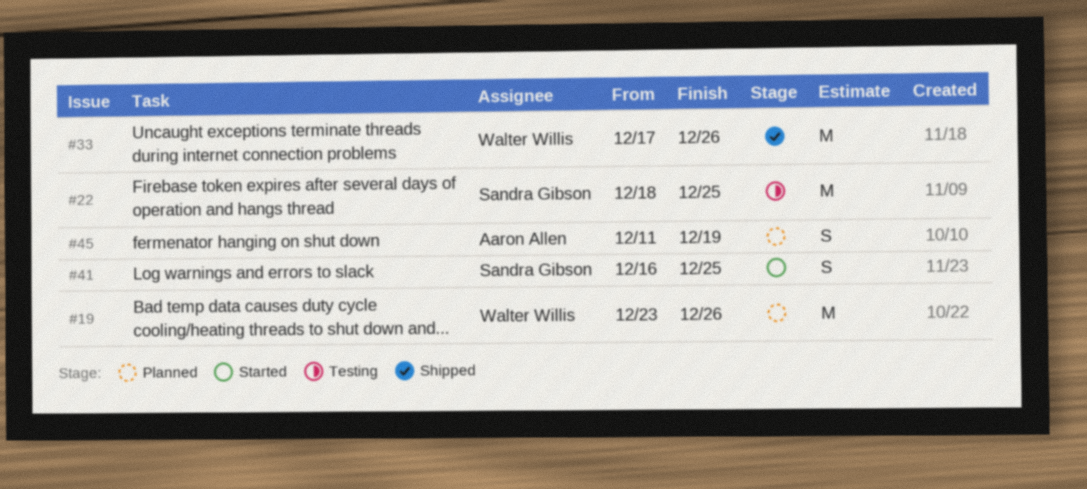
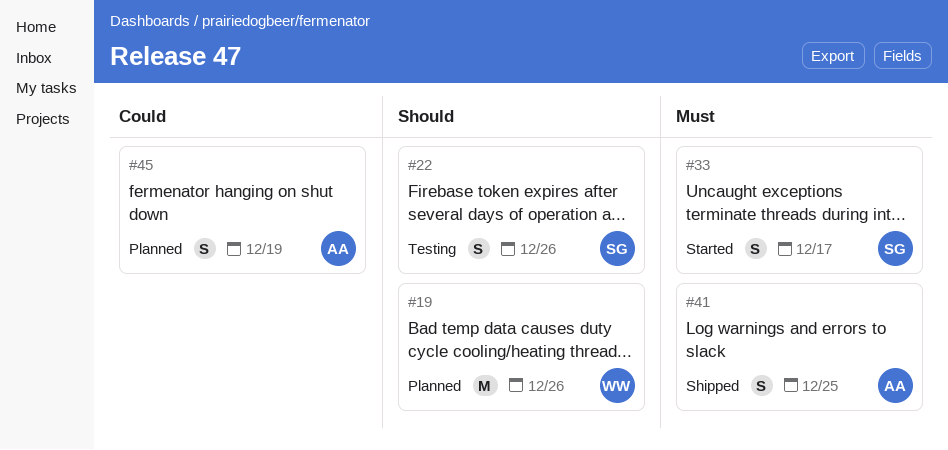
#22, estimate: M -> S
#22, due: Dec 25 -> Dec 26
#33, status: Shipped -> Started
#33, owner: Walter Willis -> Sandra Gibson
#33, estimate: M -> S
#33, due: Dec 26 -> Dec 17
#41, status: Started -> Shipped
#41, owner: Sandra Gibson -> Aaron Allen

